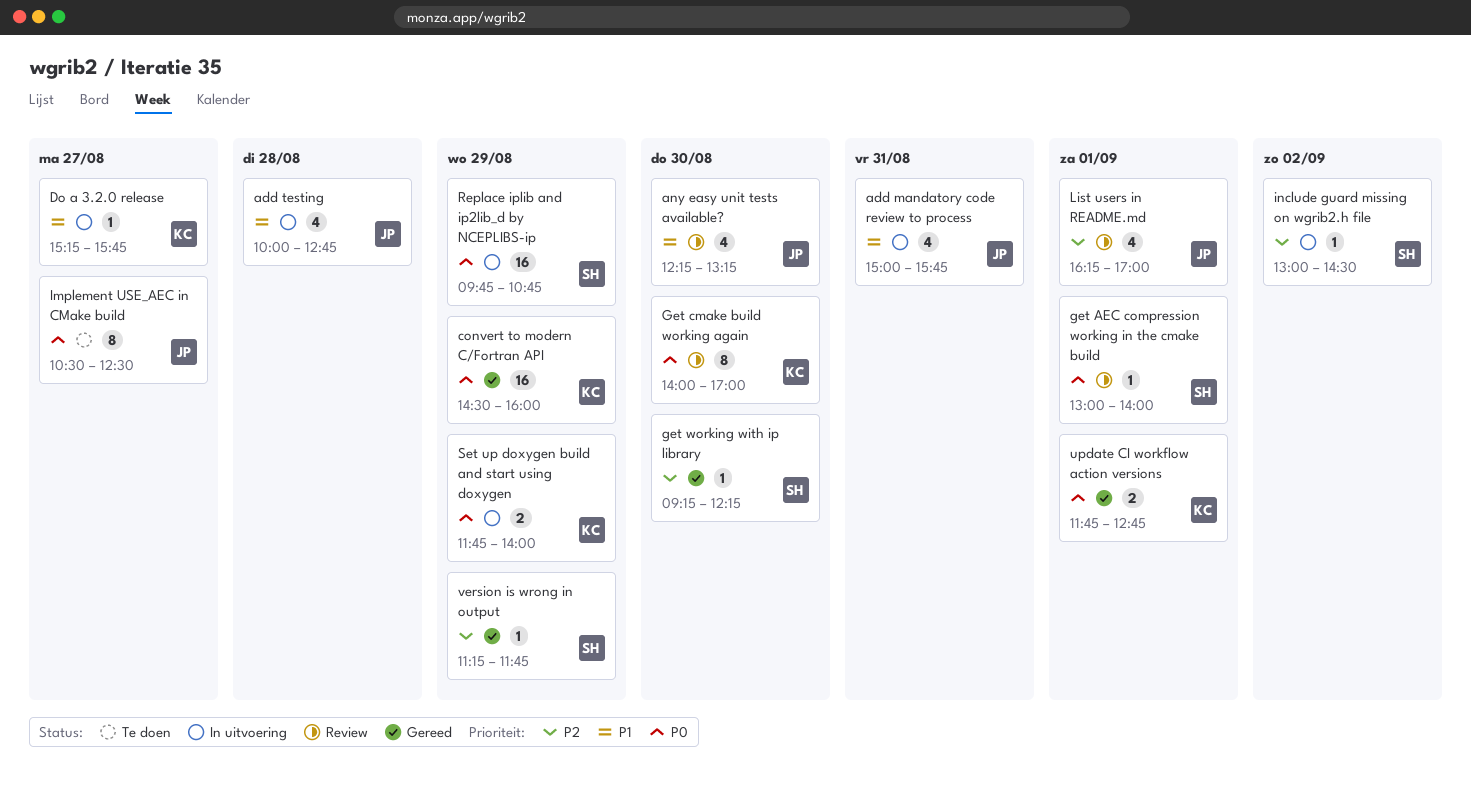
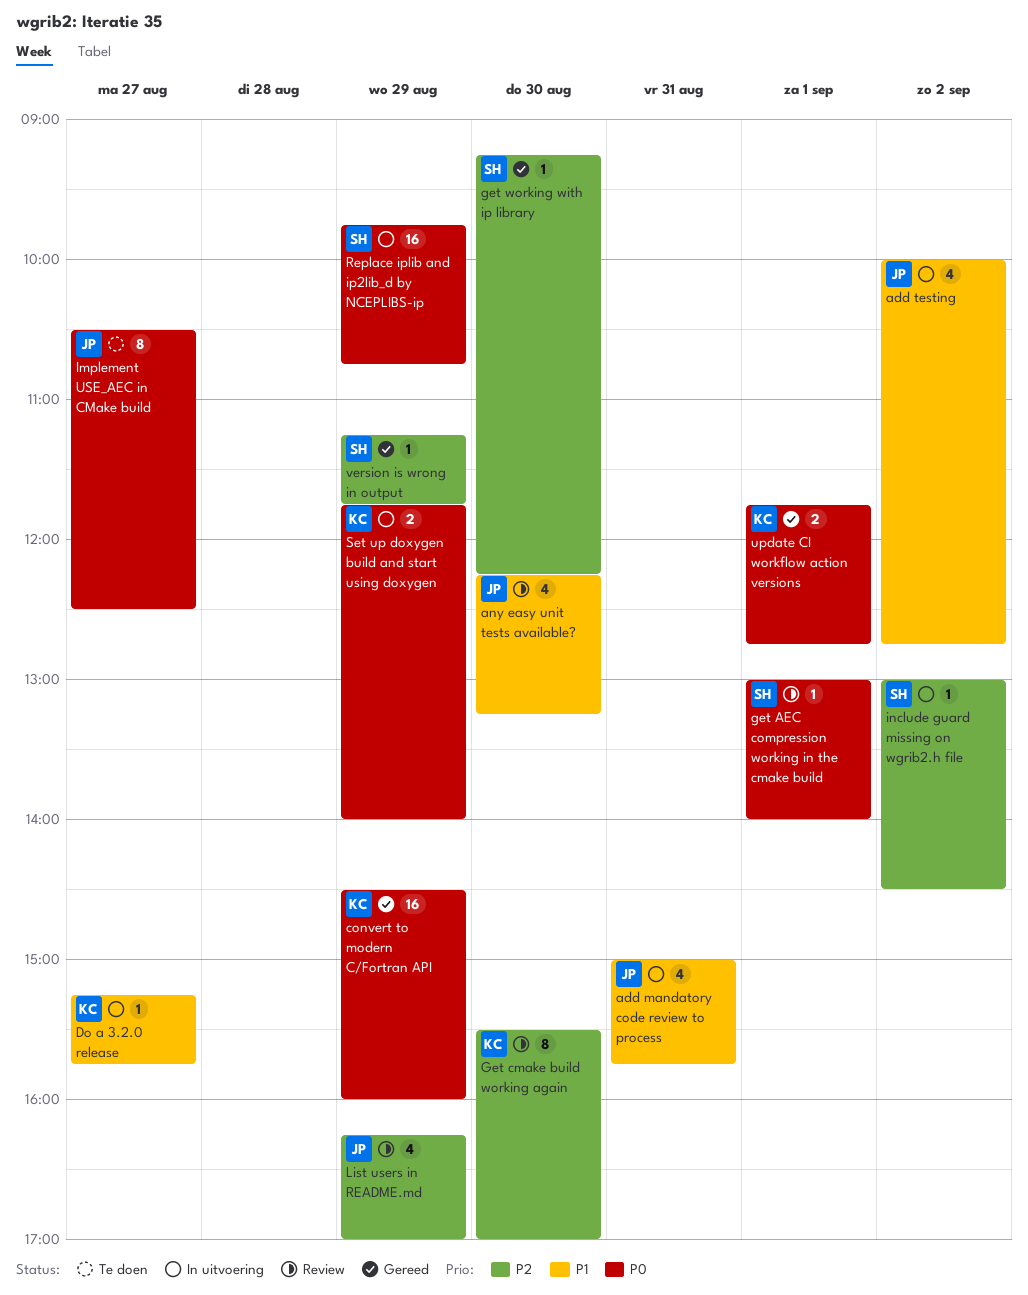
add testing, day: Aug 28 -> Sep 2
Get cmake build working again, priority: P0 -> P2
Get cmake build working again, begins: 14:00 -> 15:30
List users in README.md, day: Sep 1 -> Aug 29

